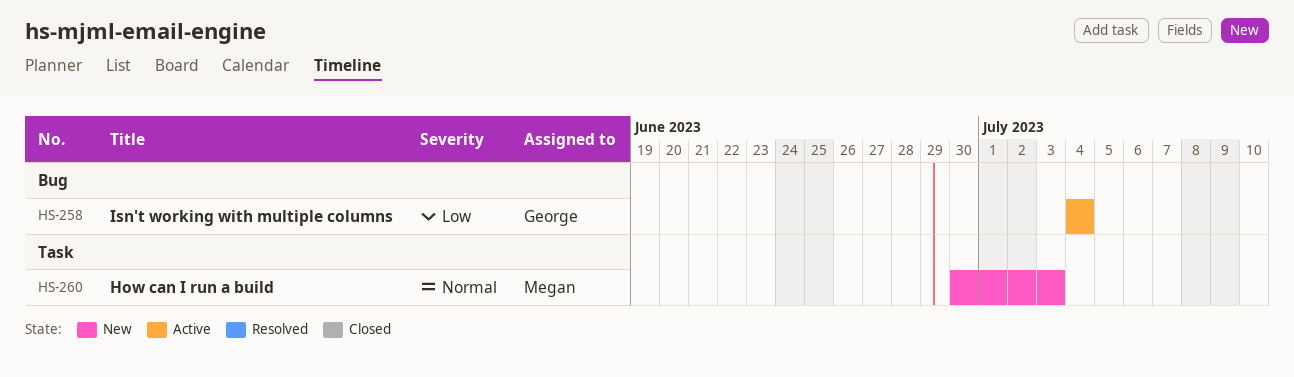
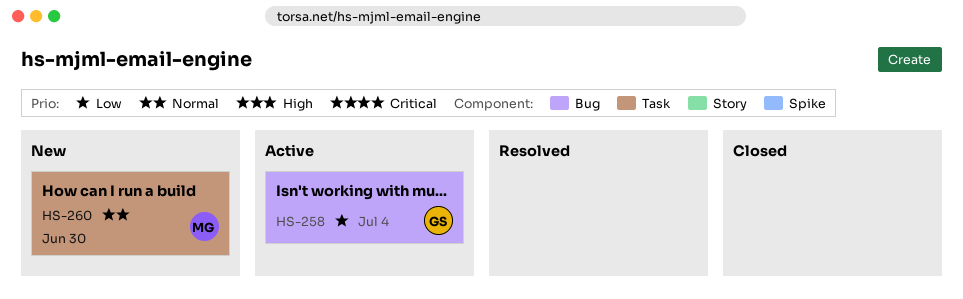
HS-260, due: Jul 3 -> Jun 30

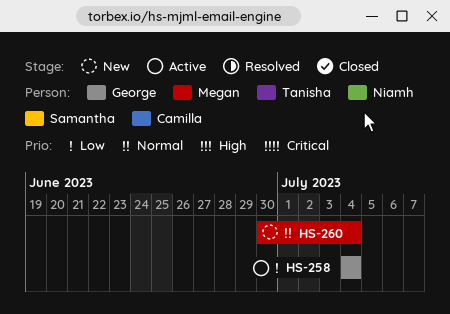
HS-260, due: Jun 30 -> Jul 4

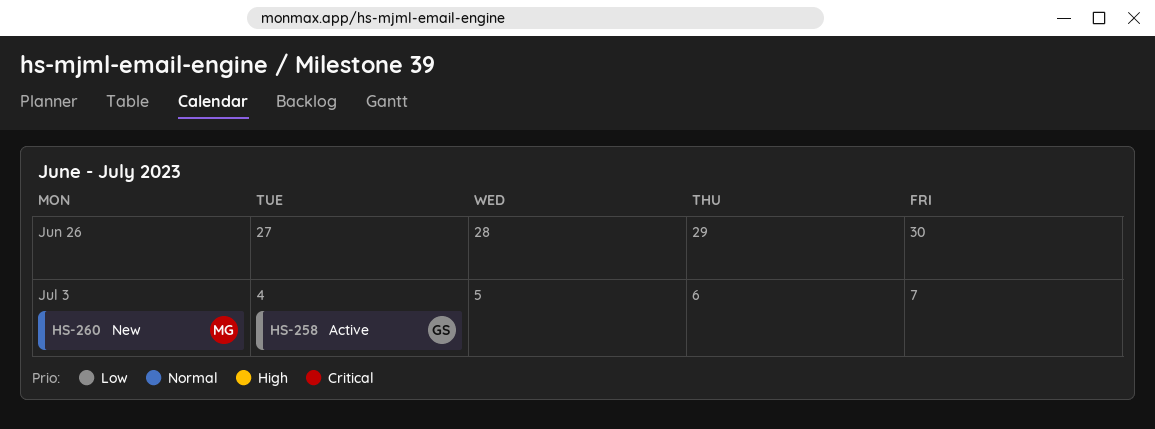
HS-260, due: Jul 4 -> Jul 3

